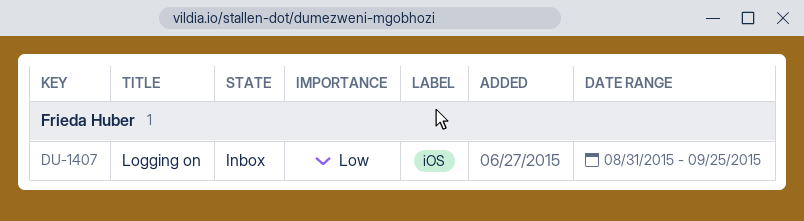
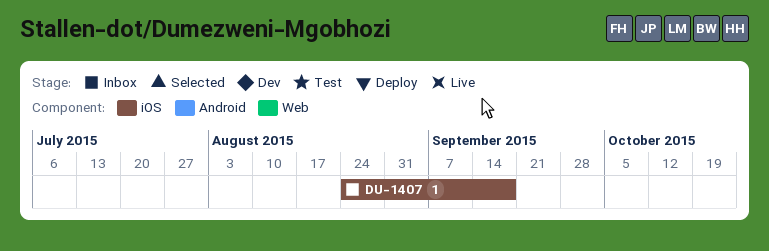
DU-1407, start: Aug 31 -> Aug 24
DU-1407, due: Sep 25 -> Sep 18

